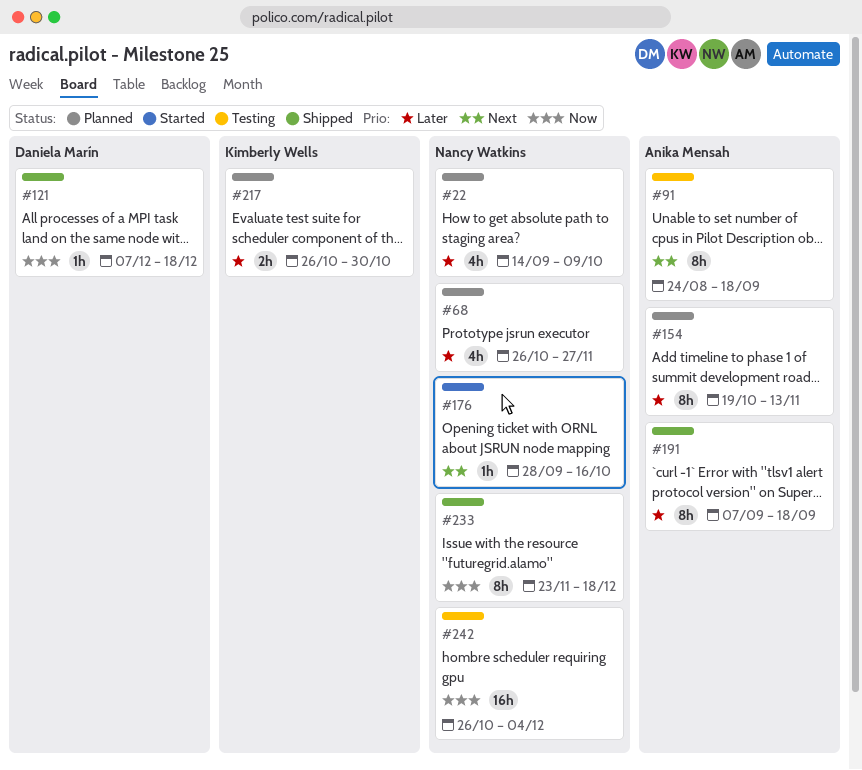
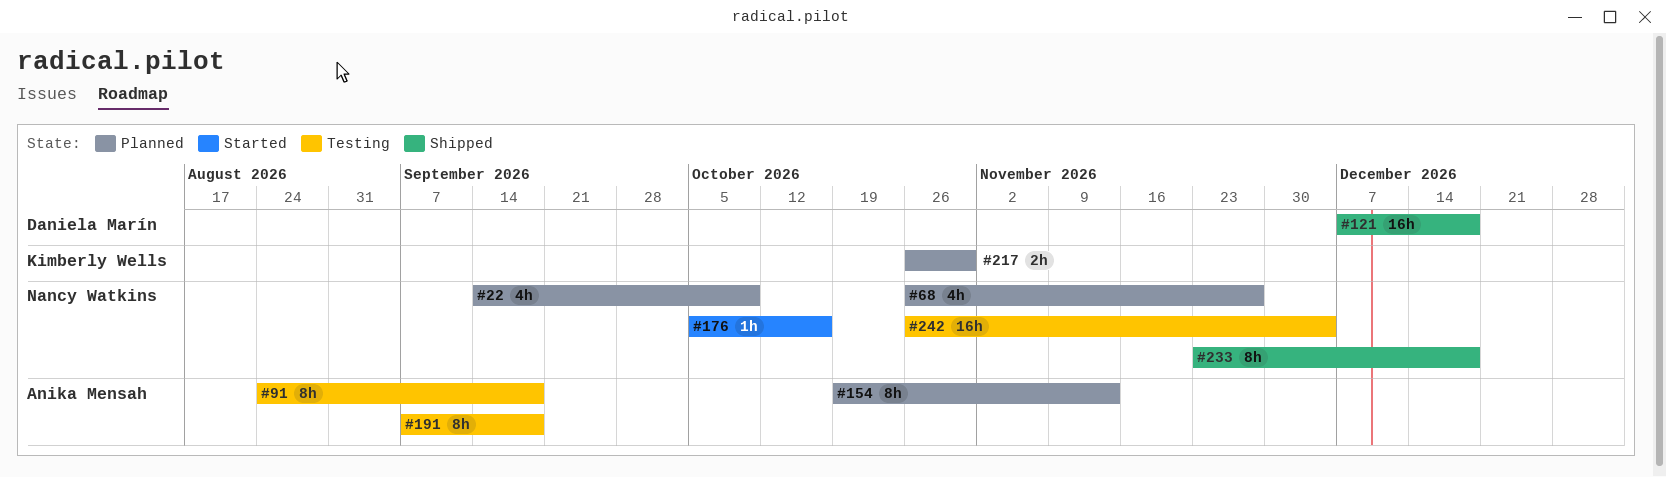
#121, estimate: 1h -> 16h
#176, start: Sep 28 -> Oct 5
#191, status: Shipped -> Testing

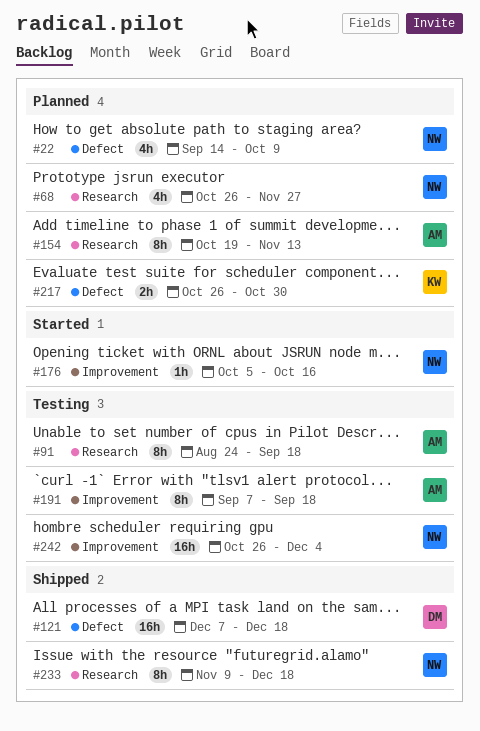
#233, start: Nov 23 -> Nov 9

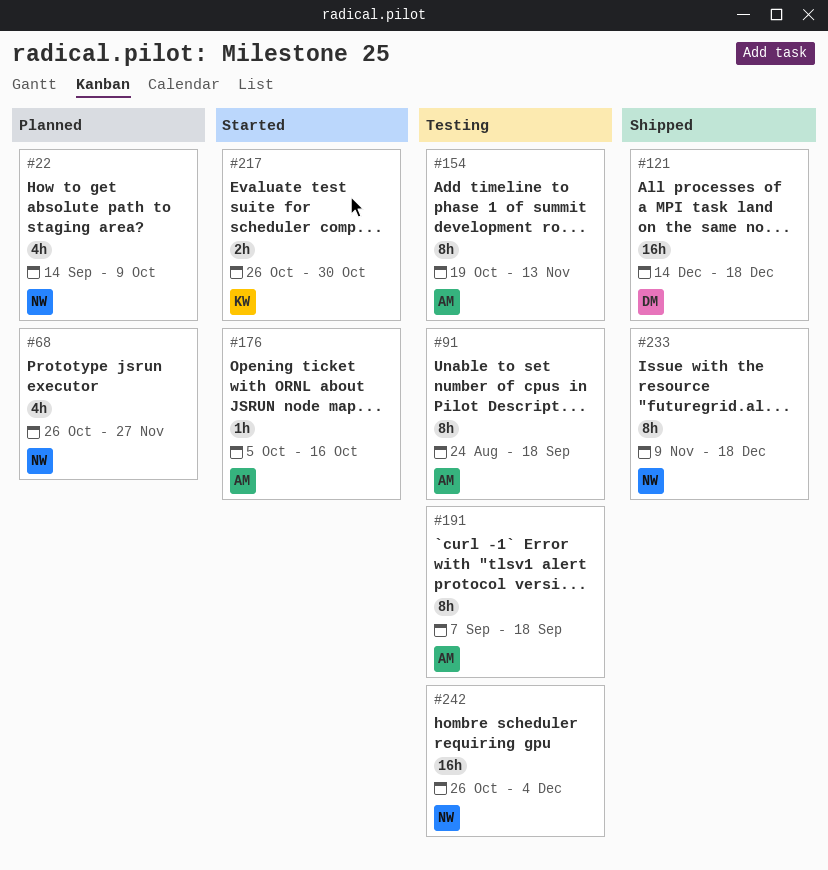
#121, start: Dec 7 -> Dec 14
#154, status: Planned -> Testing
#176, owner: NW -> AM
#217, status: Planned -> Started

